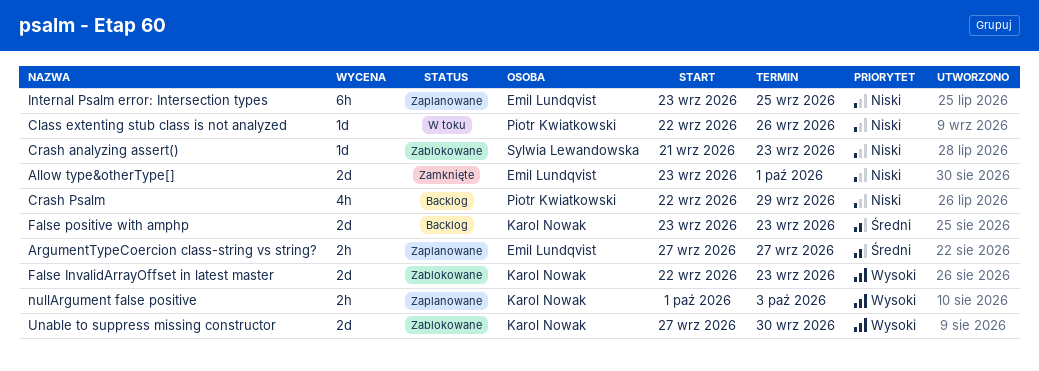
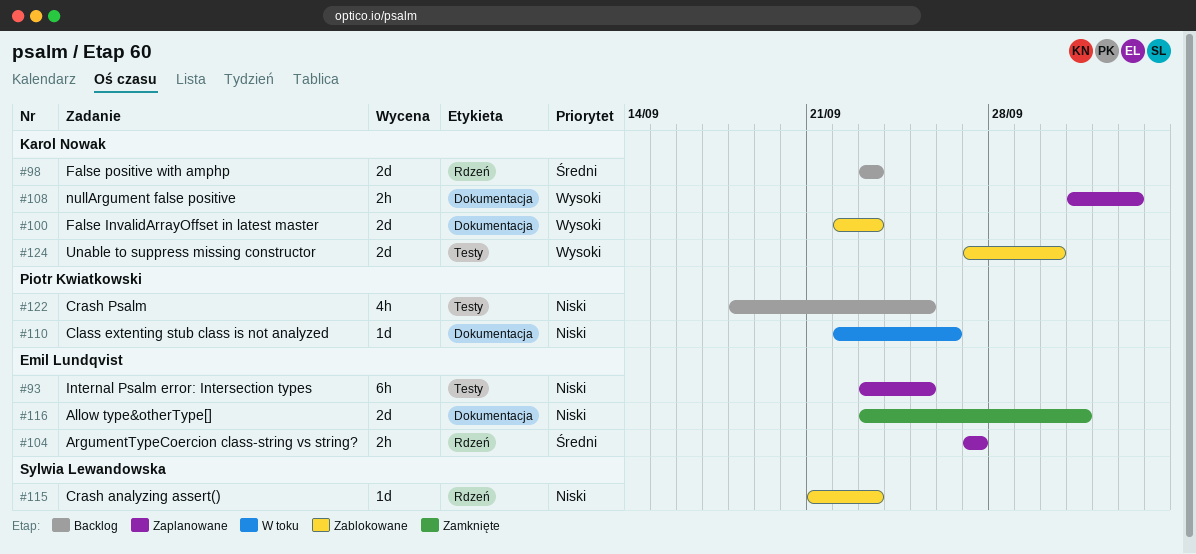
Crash Psalm, start: Sep 22 -> Sep 18
Crash Psalm, due: Sep 29 -> Sep 25

